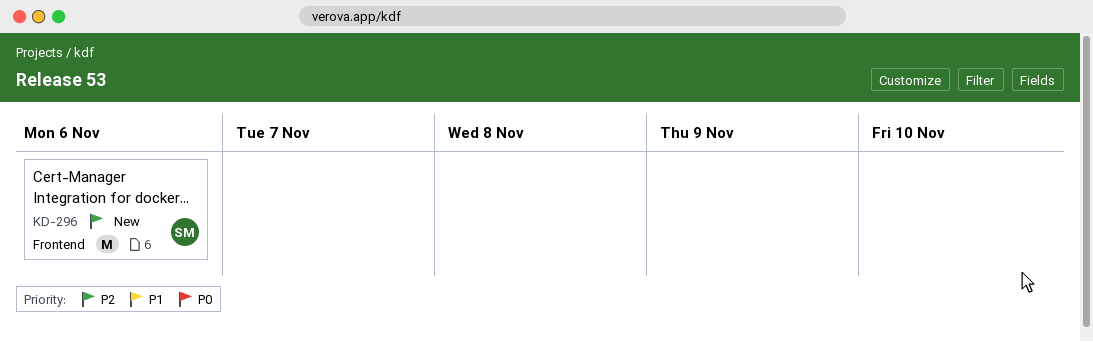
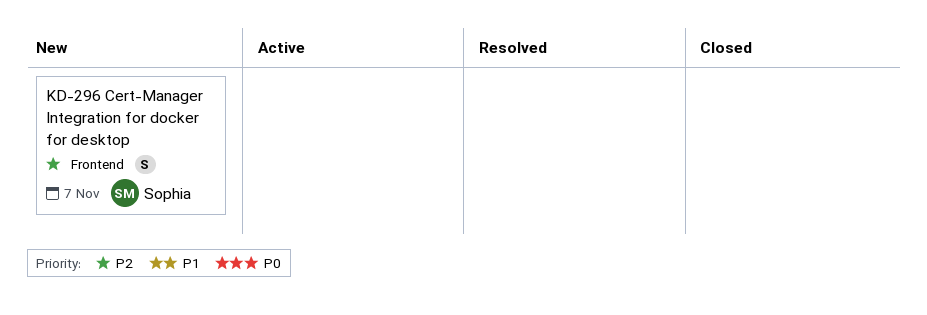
KD-296, estimate: M -> S
KD-296, due: Nov 6 -> Nov 7

